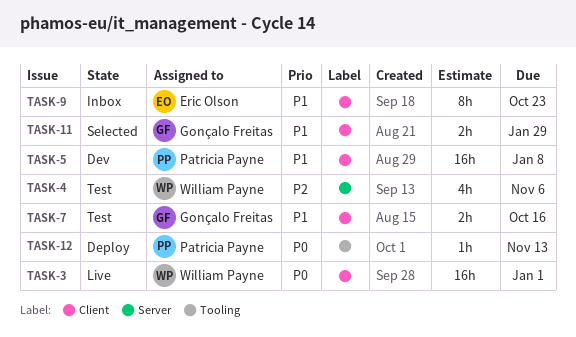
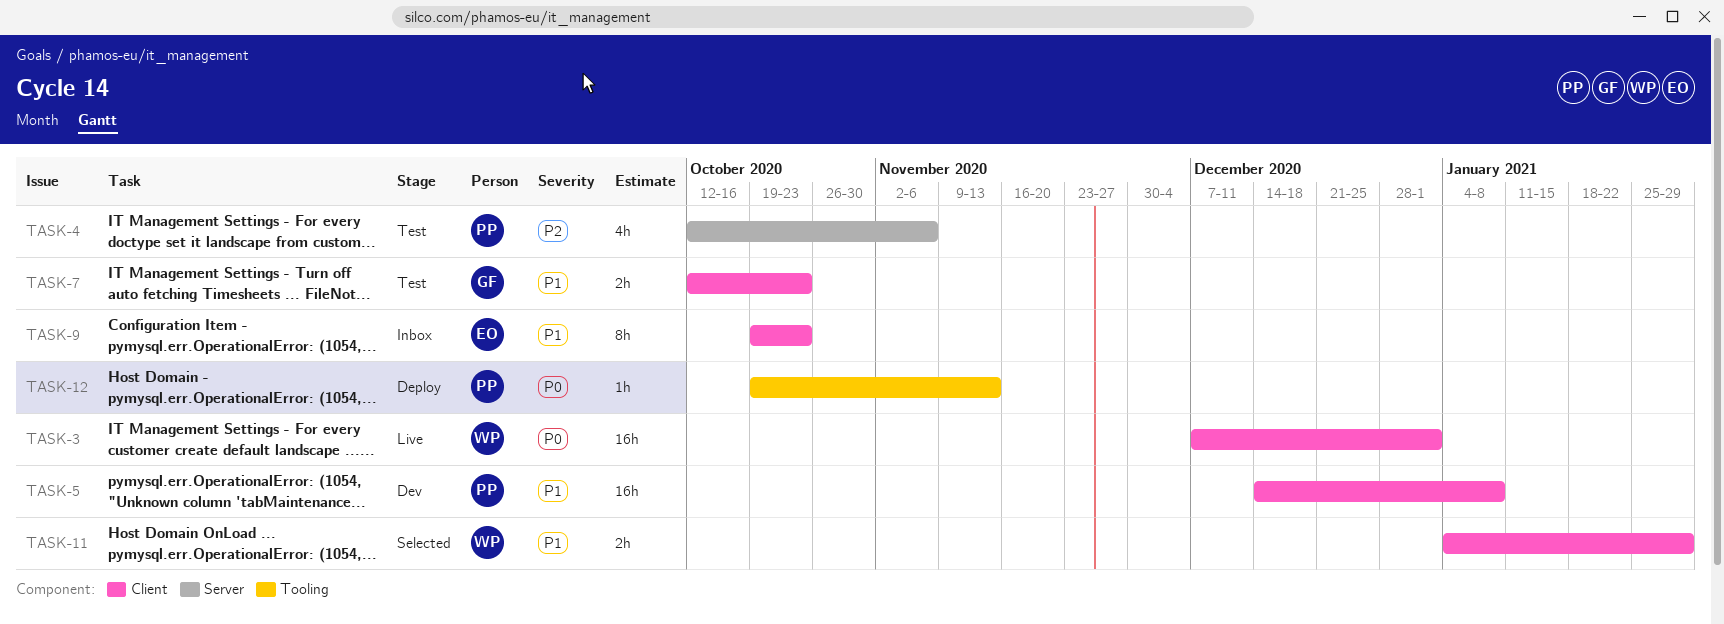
TASK-4, owner: William Payne -> Patricia Payne
TASK-7, due: Oct 16 -> Oct 23
TASK-11, owner: Gonçalo Freitas -> William Payne

